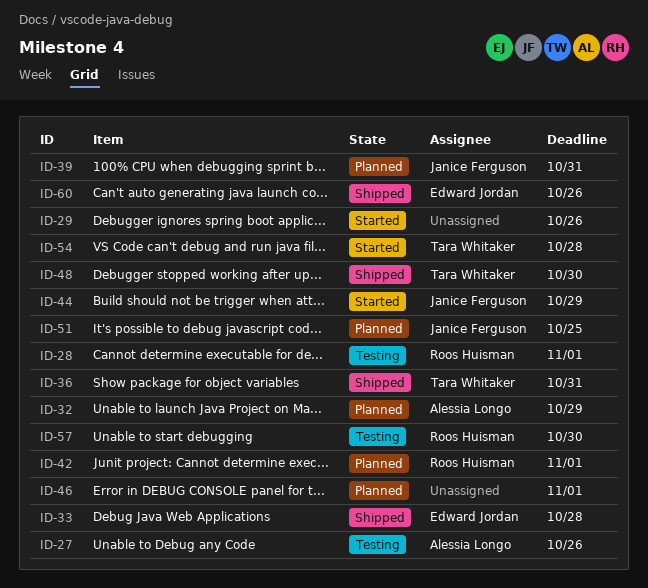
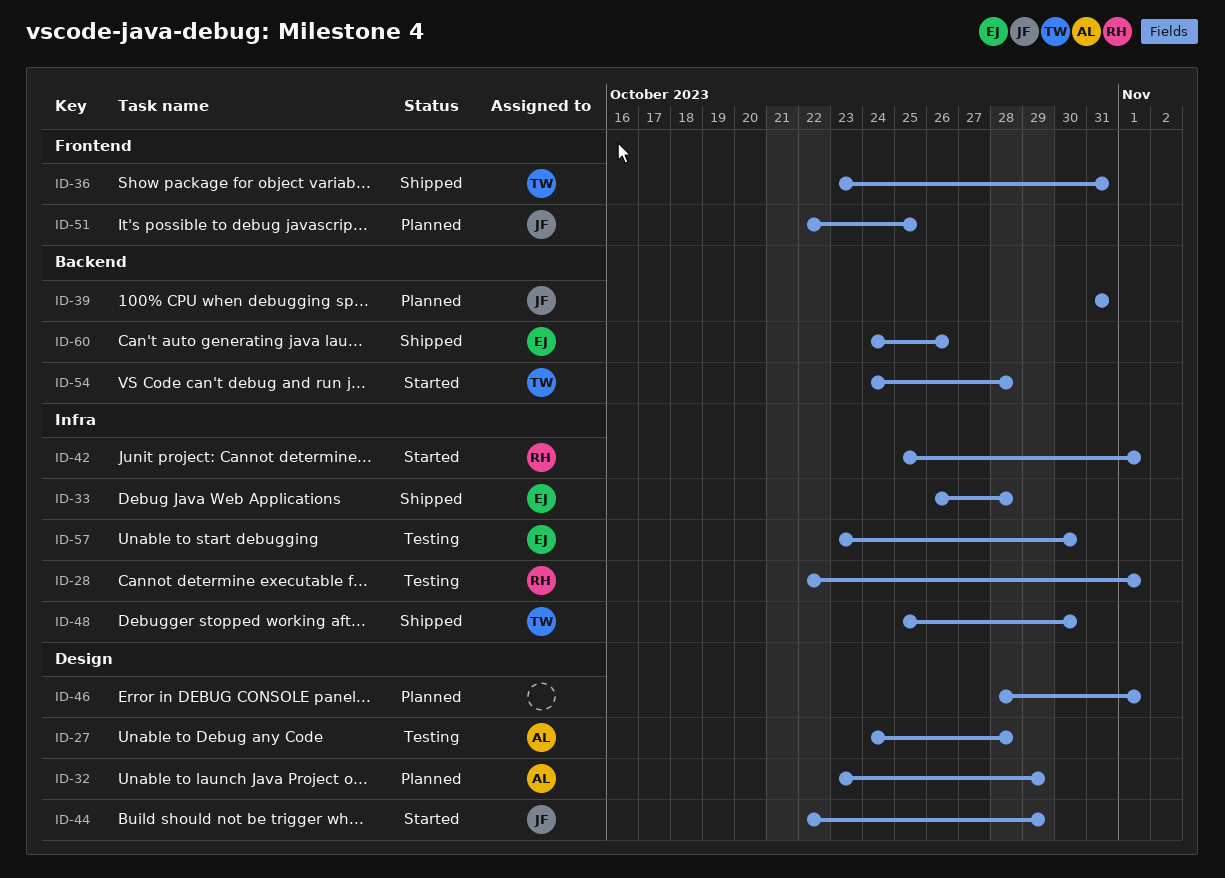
ID-27, due: Oct 26 -> Oct 28
ID-29: present -> none
ID-42, status: Planned -> Started
ID-57, owner: Roos Huisman -> Edward Jordan

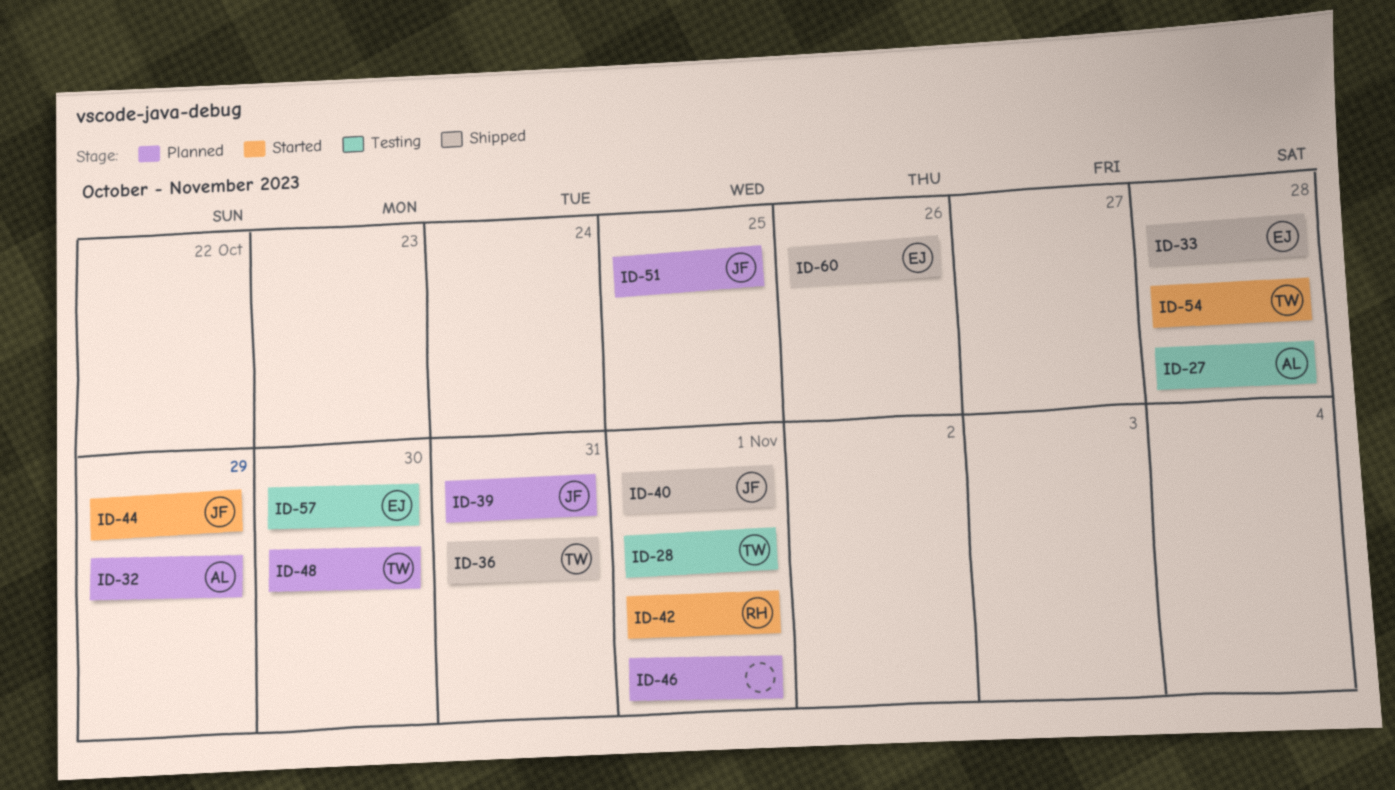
ID-28, owner: RH -> TW
ID-40: none -> present
ID-48, status: Shipped -> Planned

